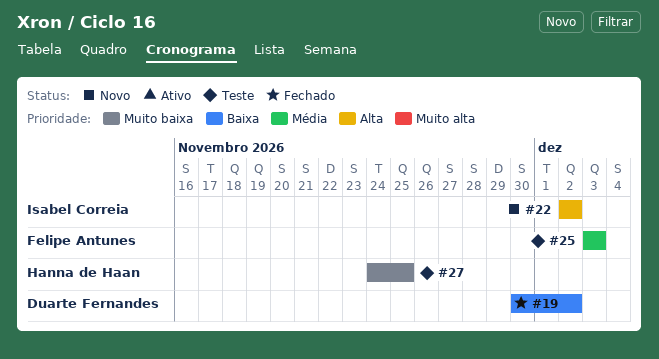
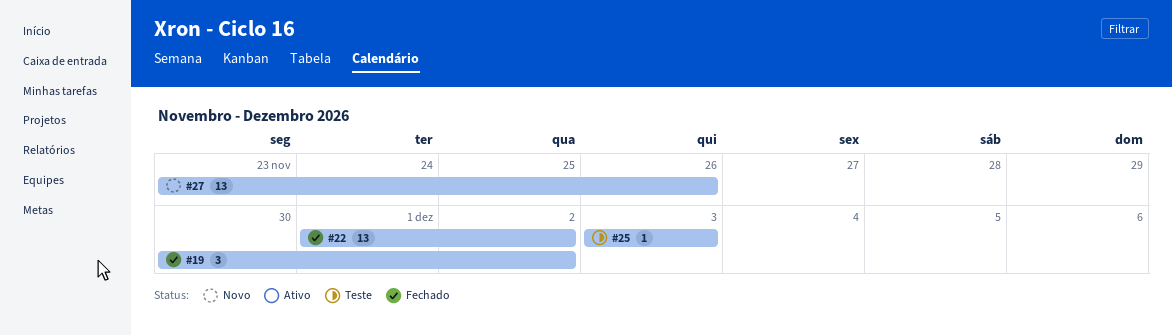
#22, status: Novo -> Fechado
#22, start: Dec 2 -> Dec 1
#27, status: Teste -> Novo
#27, start: Nov 24 -> Nov 23
#27, due: Nov 25 -> Nov 26

